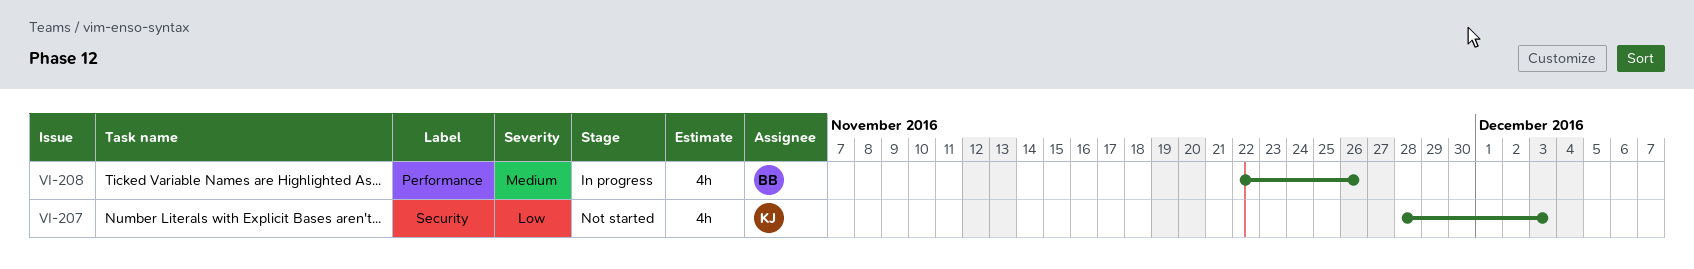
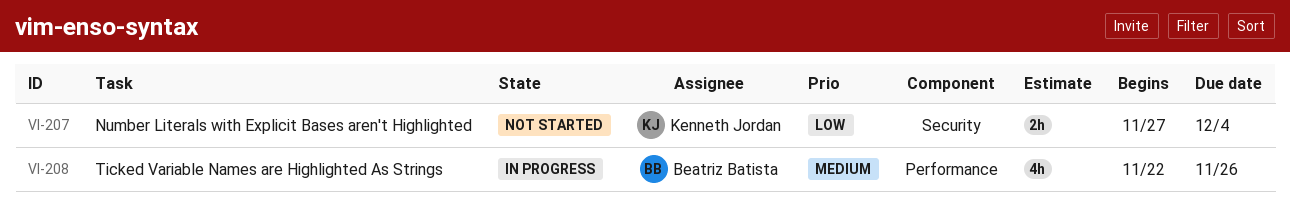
VI-207, estimate: 4h -> 2h
VI-207, start: Nov 28 -> Nov 27
VI-207, due: Dec 3 -> Dec 4

